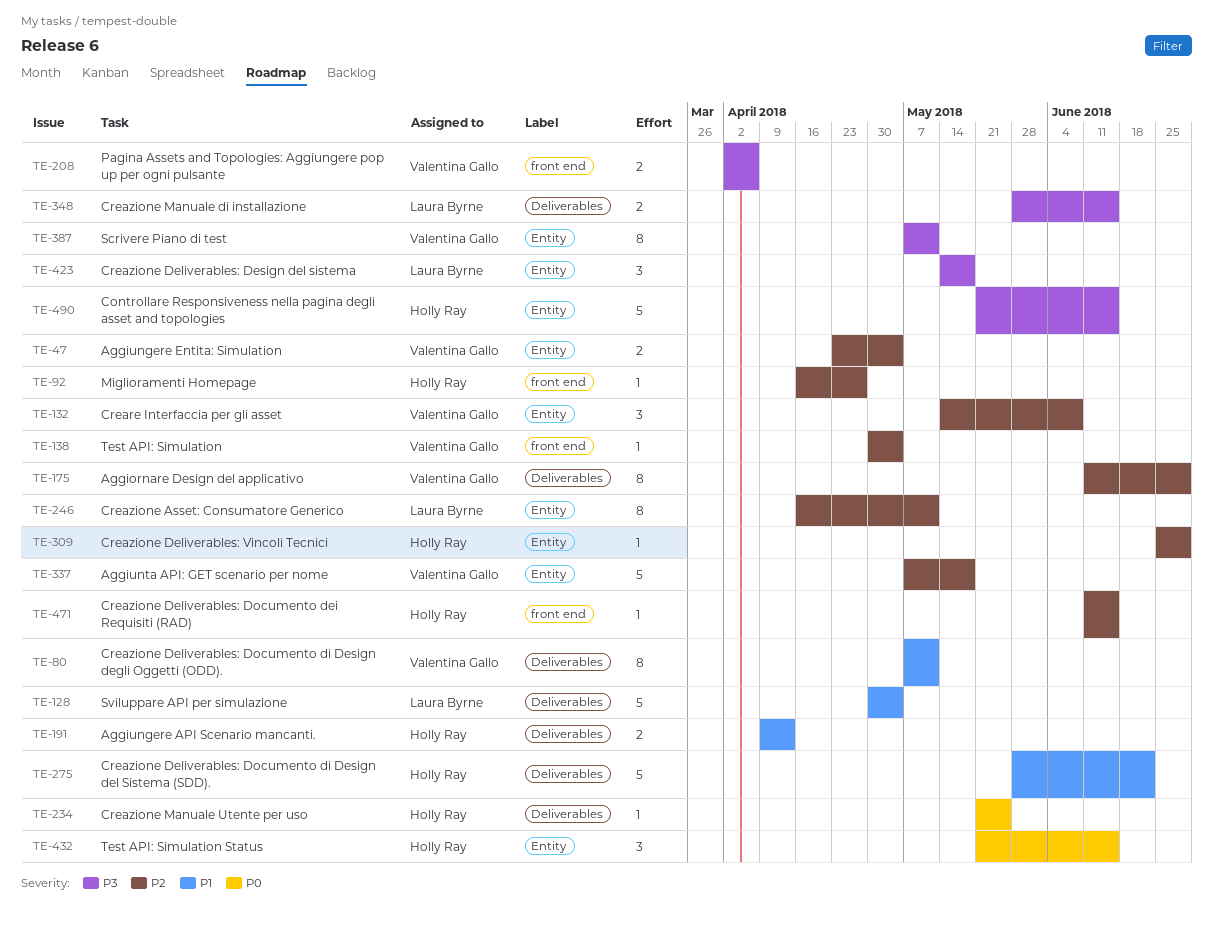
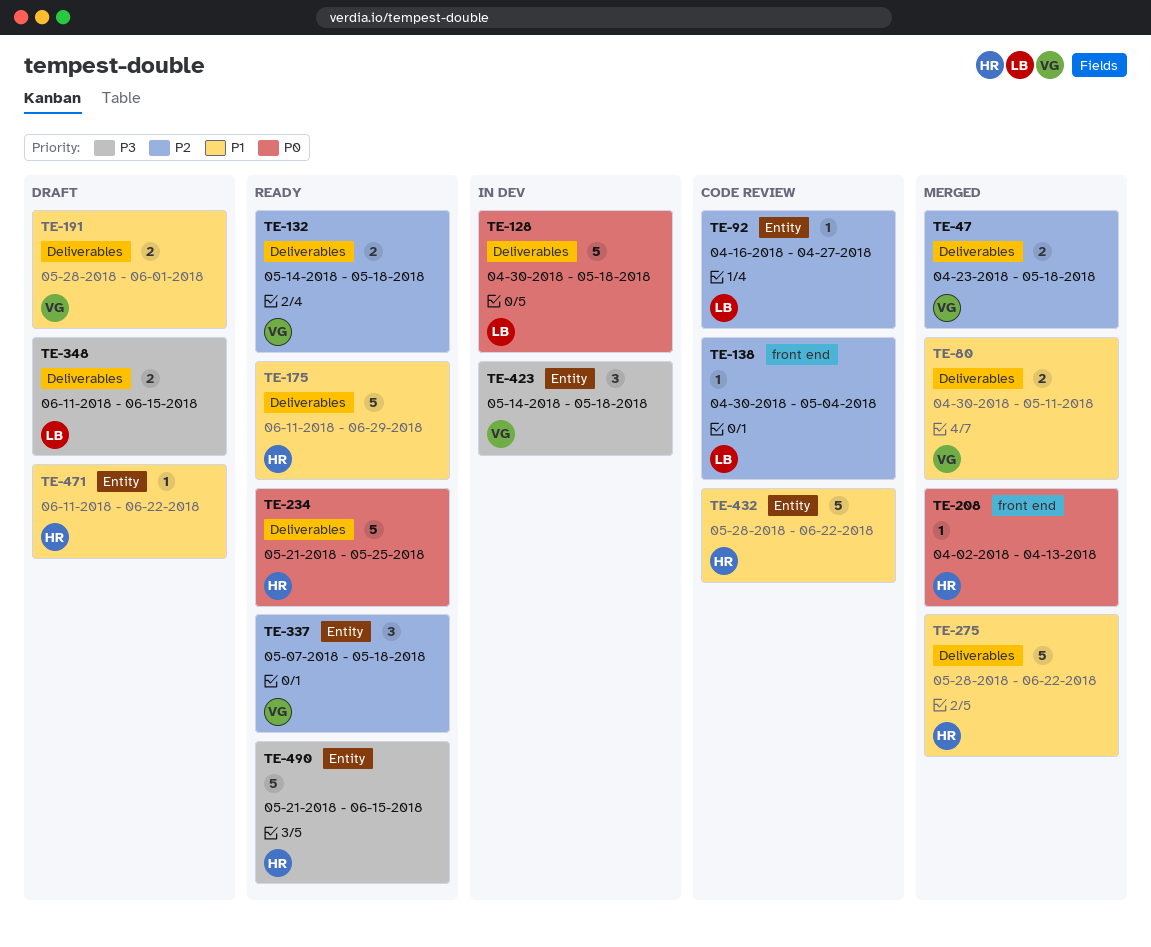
TE-47, label: Entity -> Deliverables
TE-47, due: May 4 -> May 18
TE-80, estimate: 8 -> 2
TE-80, start: May 7 -> Apr 30
TE-92, owner: Holly Ray -> Laura Byrne
TE-92, label: front end -> Entity
TE-128, priority: P1 -> P0
TE-128, due: May 4 -> May 18
TE-132, label: Entity -> Deliverables
TE-132, estimate: 3 -> 2
TE-132, due: Jun 8 -> May 18
TE-138, owner: Valentina Gallo -> Laura Byrne
TE-175, owner: Valentina Gallo -> Holly Ray
TE-175, priority: P2 -> P1
TE-175, estimate: 8 -> 5
TE-191, owner: Holly Ray -> Valentina Gallo
TE-191, start: Apr 9 -> May 28
TE-191, due: Apr 13 -> Jun 1
TE-208, owner: Valentina Gallo -> Holly Ray
TE-208, priority: P3 -> P0
TE-208, estimate: 2 -> 1
TE-208, due: Apr 6 -> Apr 13
TE-234, estimate: 1 -> 5
TE-246: present -> none
TE-309: present -> none
TE-337, estimate: 5 -> 3
TE-348, start: May 28 -> Jun 11
TE-387: present -> none
TE-423, owner: Laura Byrne -> Valentina Gallo
TE-432, priority: P0 -> P1
TE-432, estimate: 3 -> 5
TE-432, start: May 21 -> May 28
TE-432, due: Jun 15 -> Jun 22
TE-471, priority: P2 -> P1
TE-471, label: front end -> Entity
TE-471, due: Jun 15 -> Jun 22

